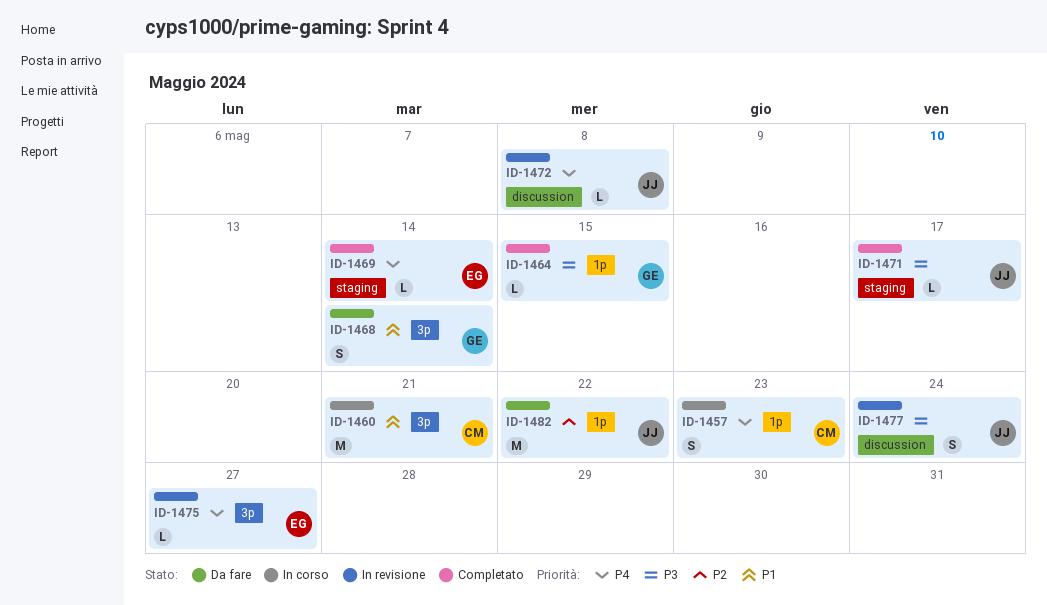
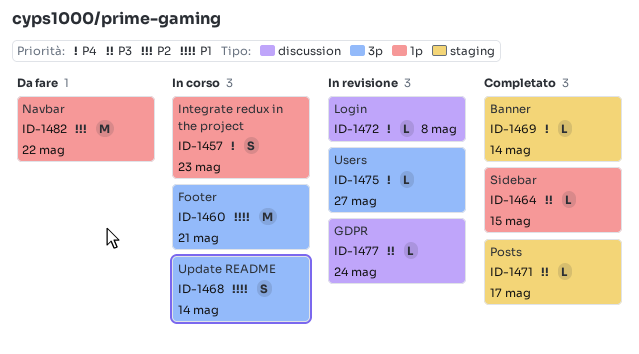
ID-1468, status: Da fare -> In corso
ID-1477, estimate: S -> L

